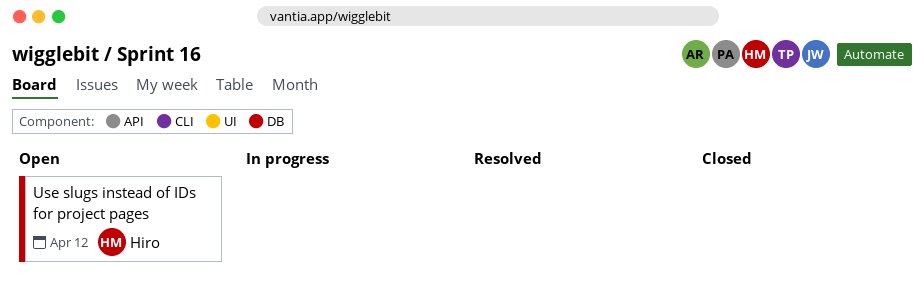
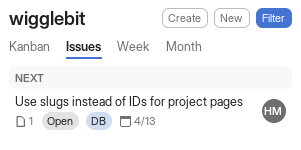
Use slugs instead of IDs for project pages, due: Apr 12 -> Apr 13

